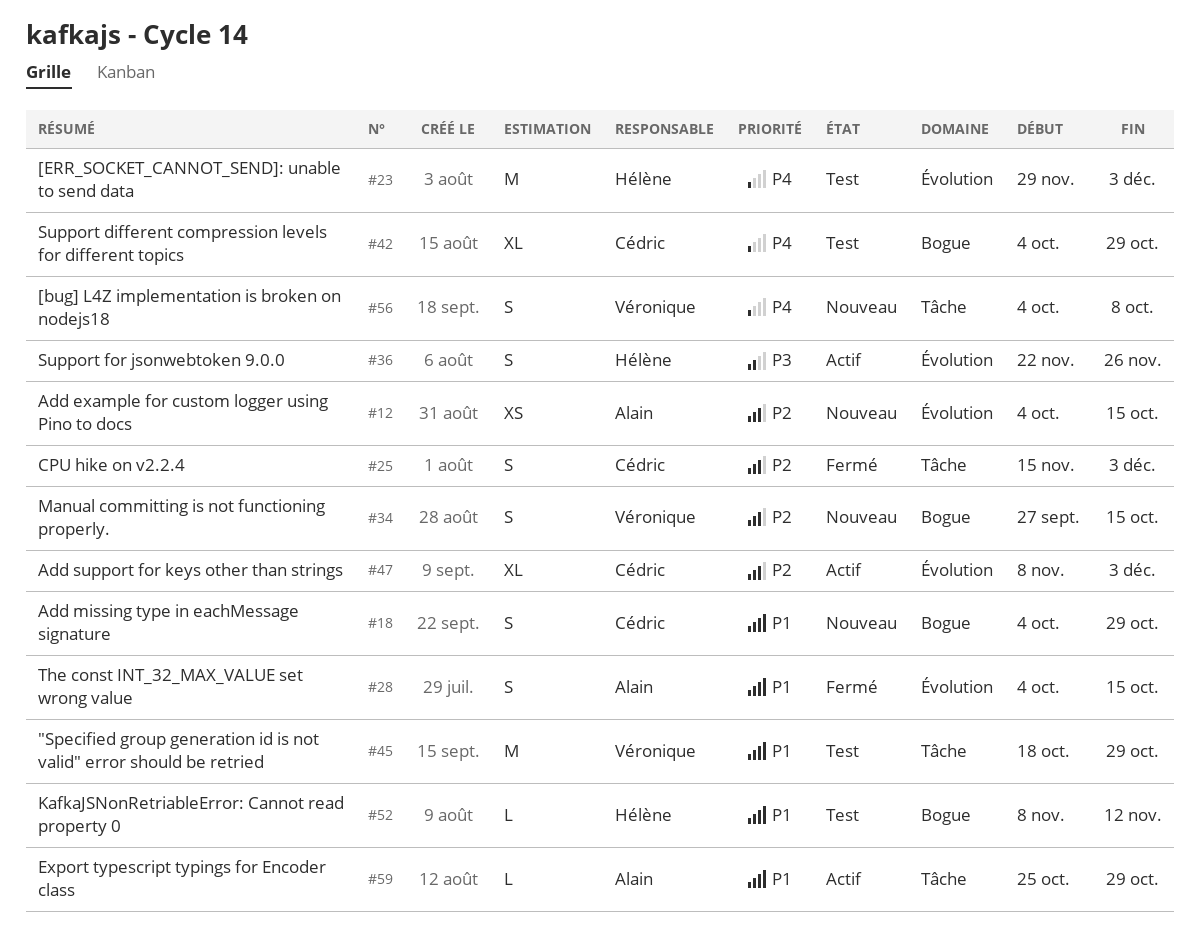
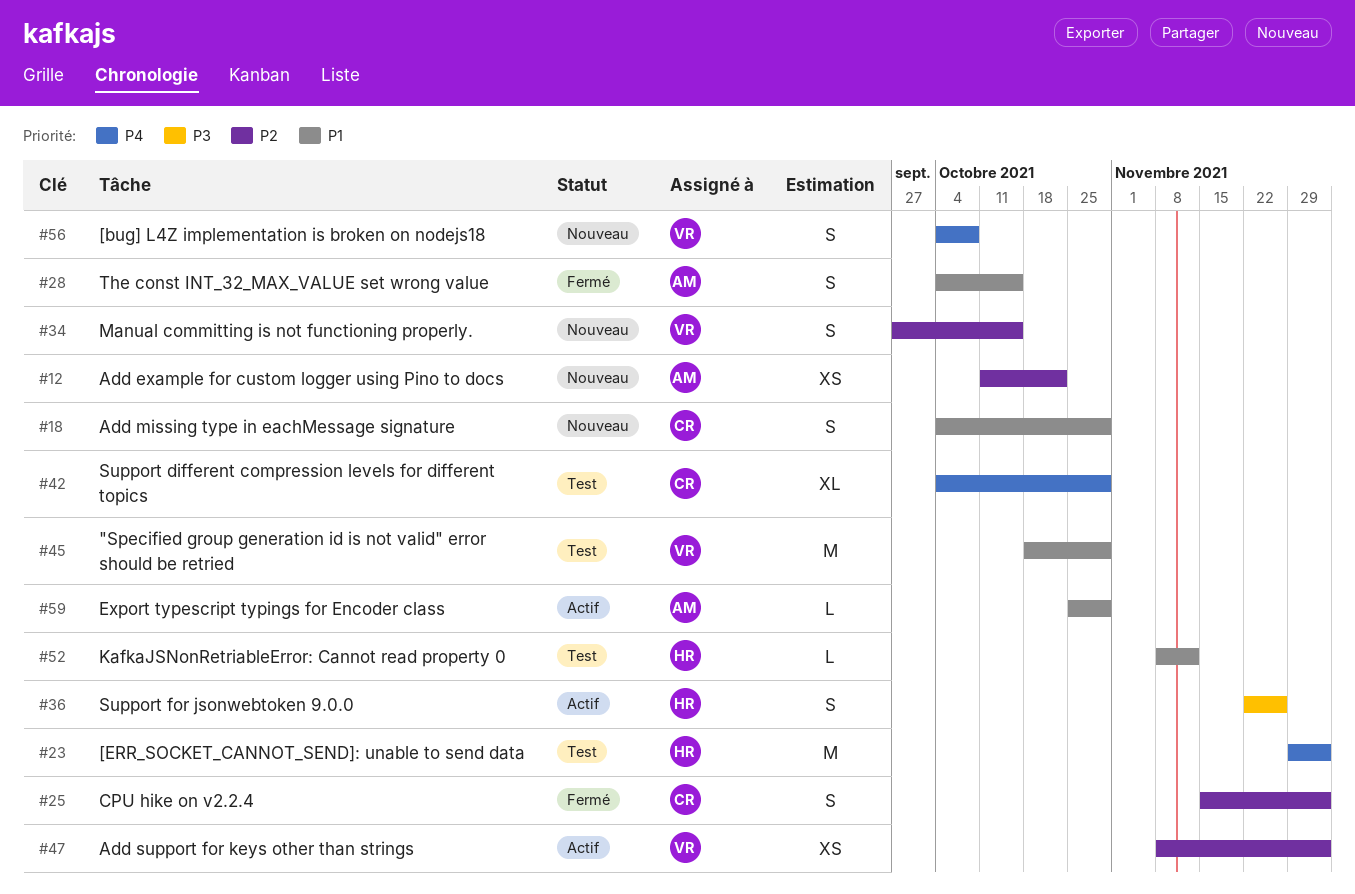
#12, start: Oct 4 -> Oct 11
#12, due: Oct 15 -> Oct 22
#47, owner: Cédric -> Véronique
#47, estimate: XL -> XS

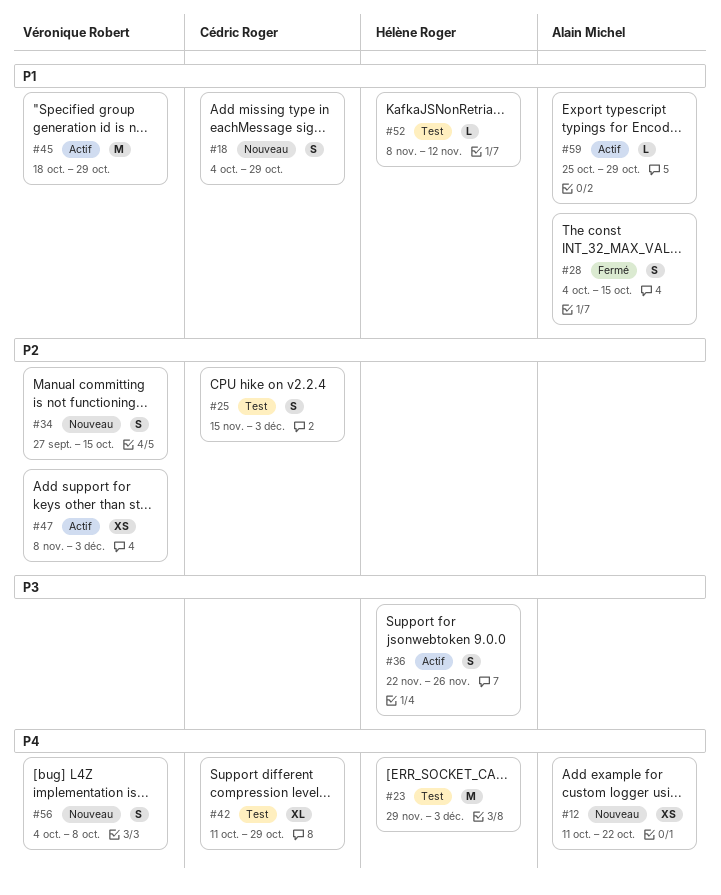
#12, priority: P2 -> P4
#25, status: Fermé -> Test
#42, start: Oct 4 -> Oct 11
#45, status: Test -> Actif

